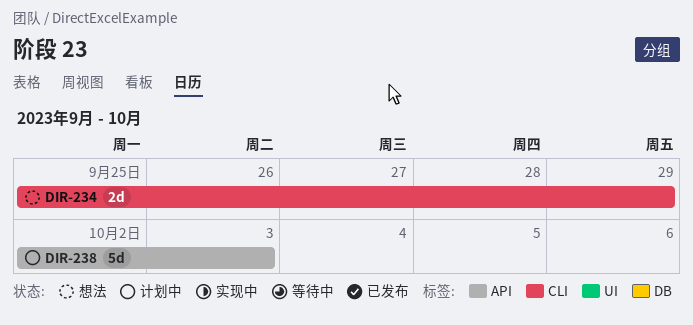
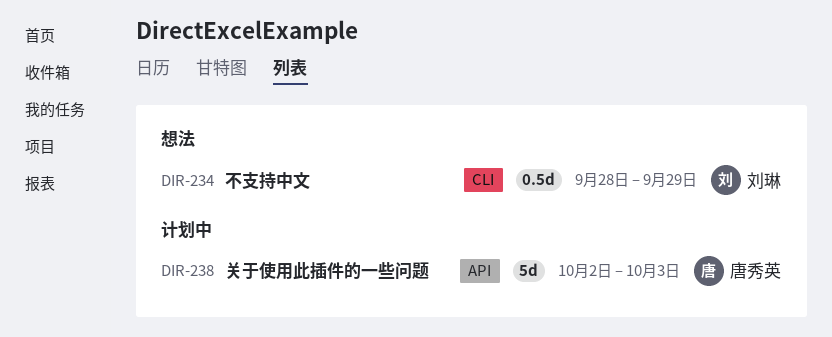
DIR-234, estimate: 2d -> 0.5d
DIR-234, start: Sep 25 -> Sep 28

